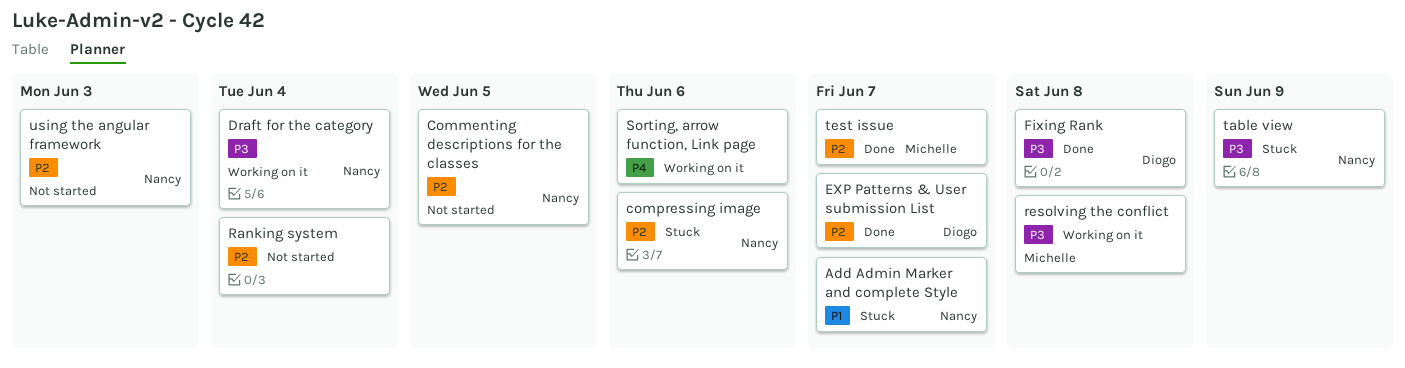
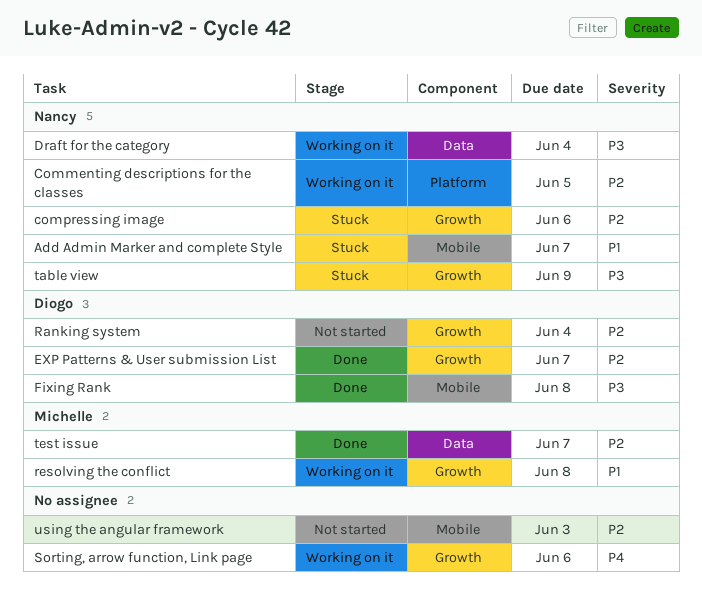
Commenting descriptions for the classes, status: Not started -> Working on it
Ranking system, owner: none -> Diogo
resolving the conflict, priority: P3 -> P1
using the angular framework, owner: Nancy -> none

